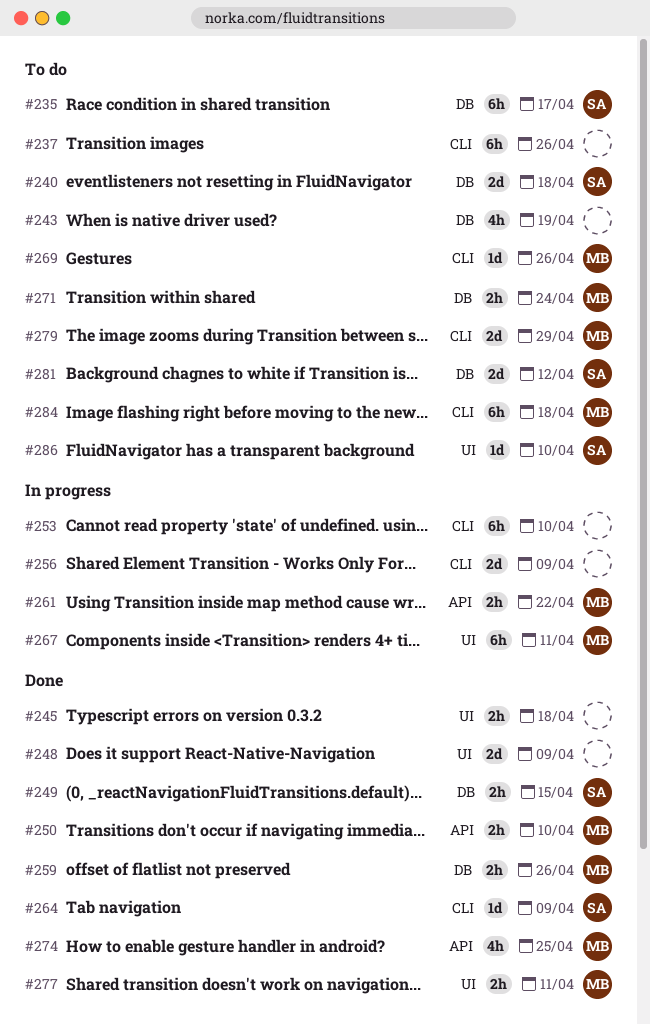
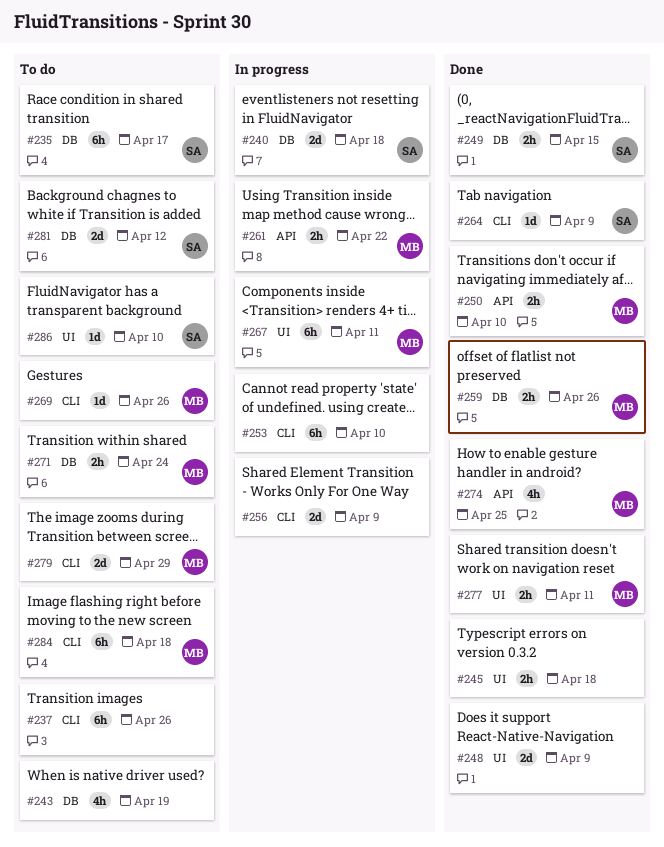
#240, status: To do -> In progress

